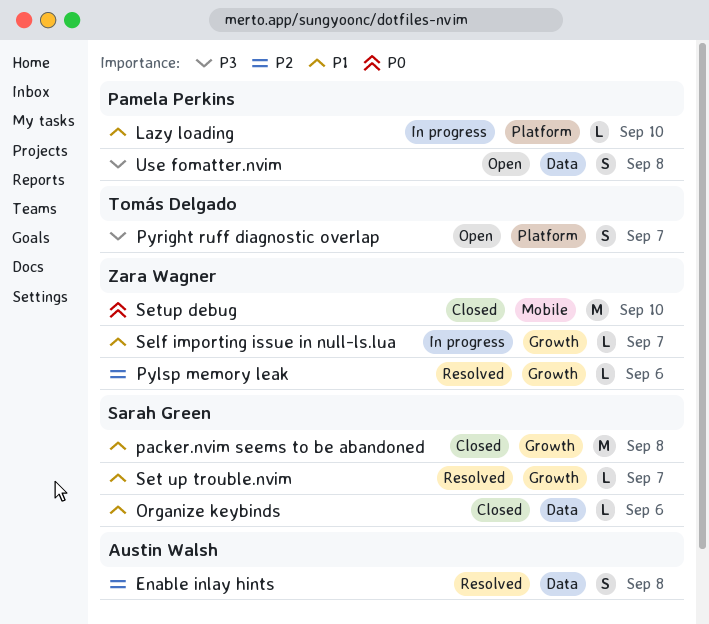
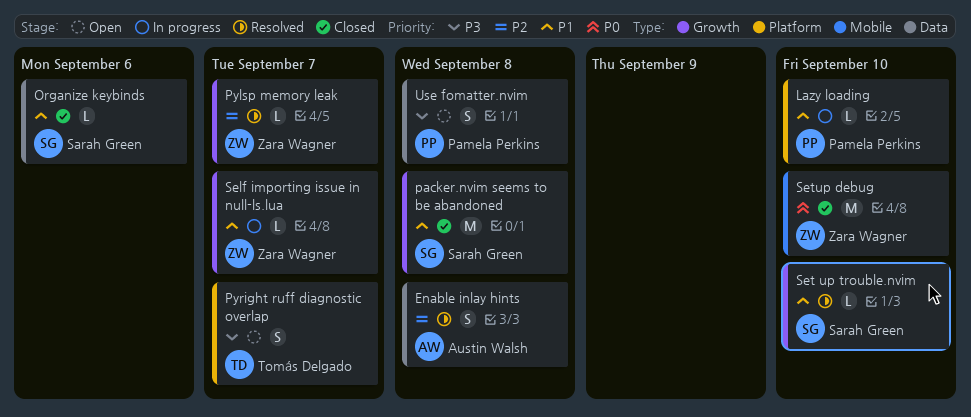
Pylsp memory leak, due: Sep 6 -> Sep 7
Set up trouble.nvim, due: Sep 7 -> Sep 10

